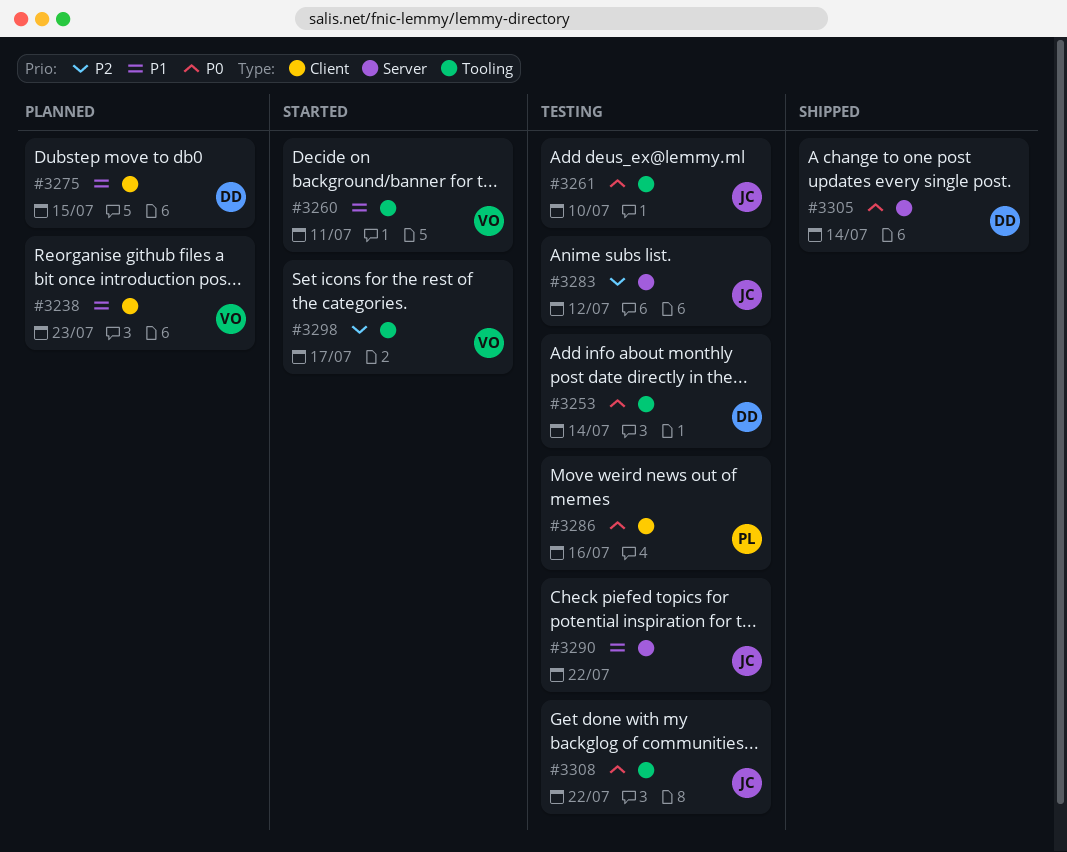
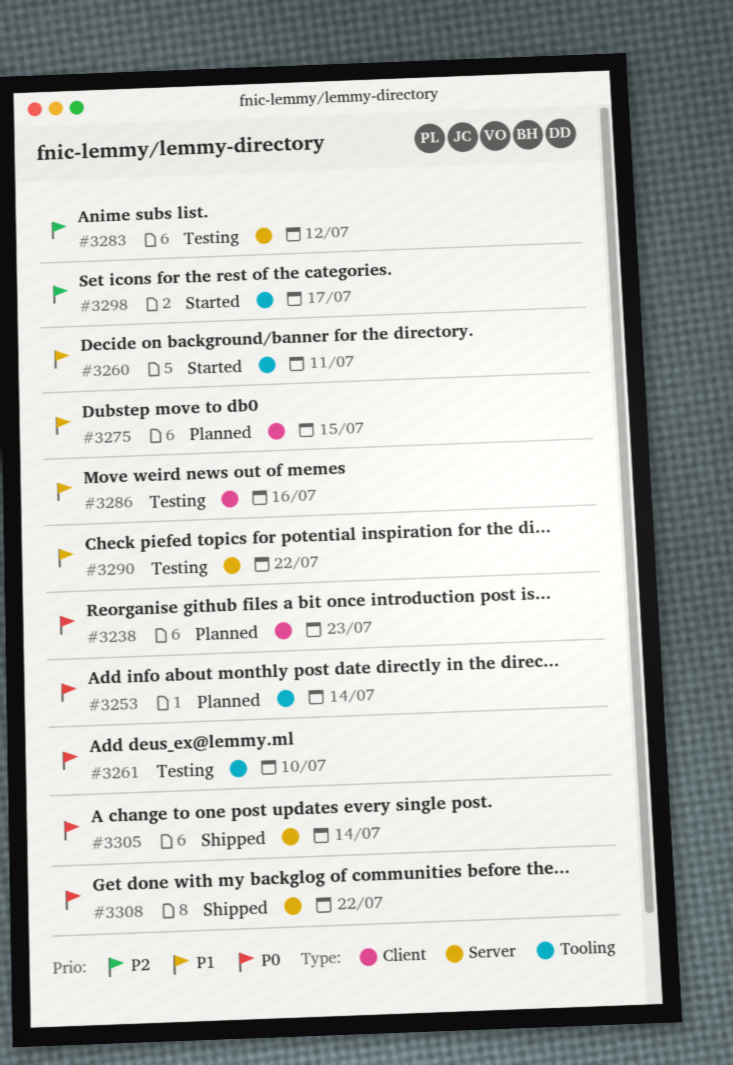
#3238, priority: P1 -> P0
#3253, status: Testing -> Planned
#3286, priority: P0 -> P1
#3308, status: Testing -> Shipped
#3308, label: Tooling -> Server

